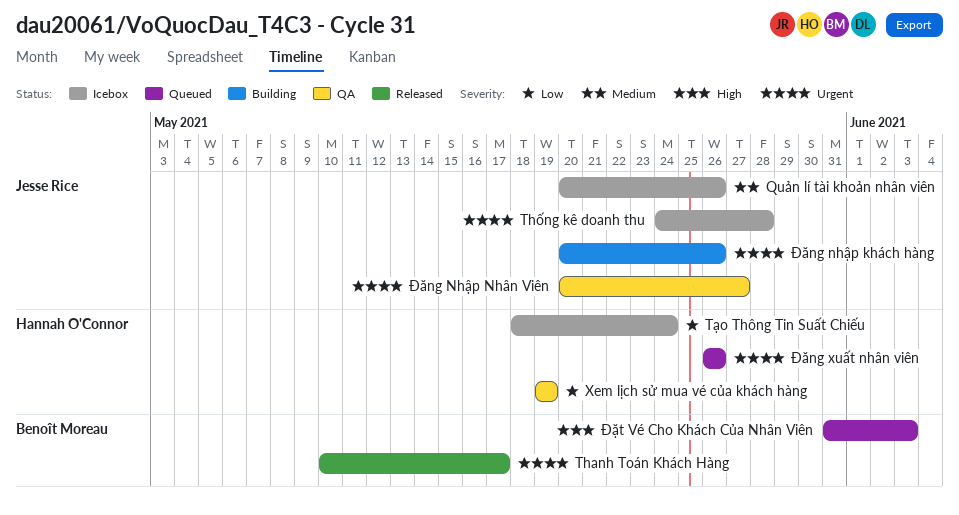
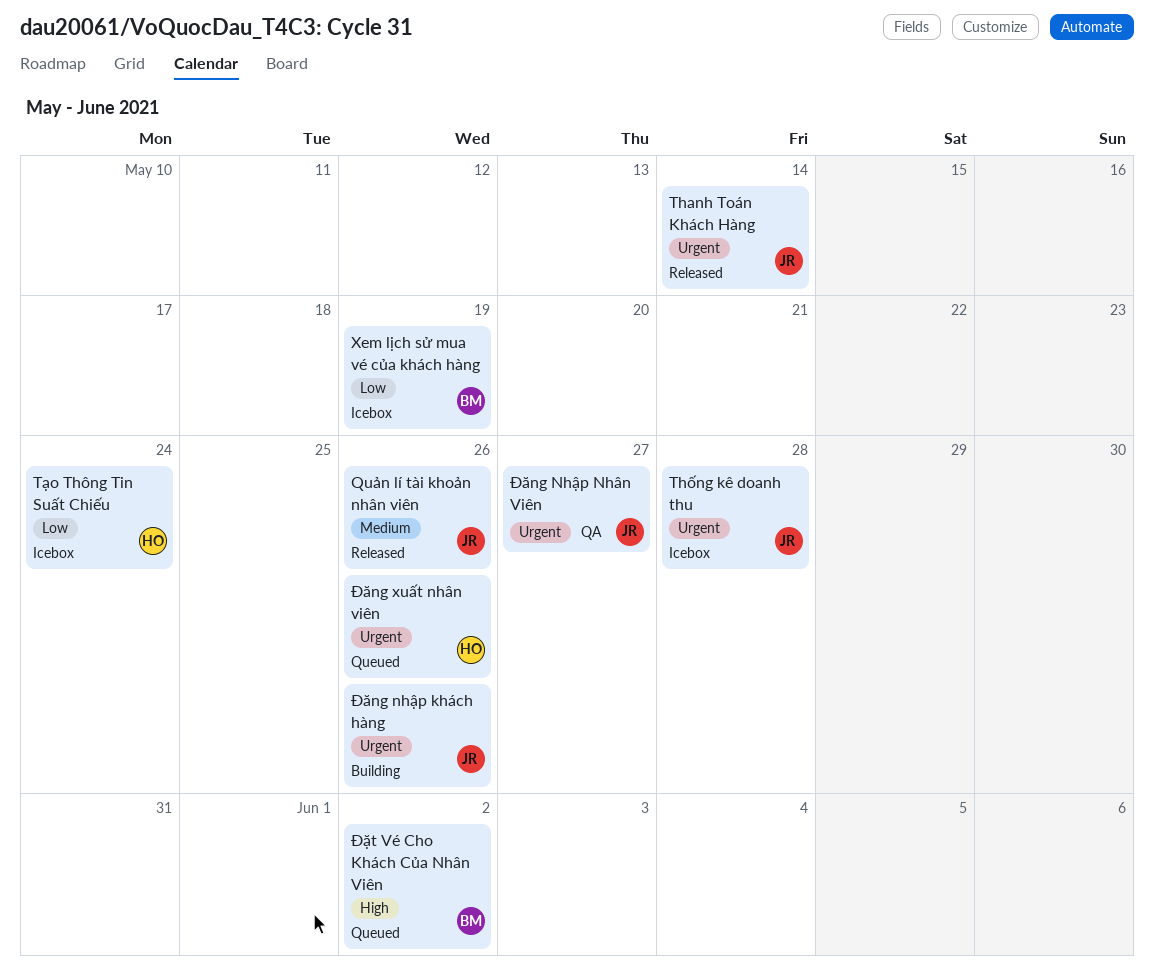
Quản lí tài khoản nhân viên, status: Icebox -> Released
Thanh Toán Khách Hàng, owner: Benoît Moreau -> Jesse Rice
Thanh Toán Khách Hàng, due: May 17 -> May 14
Xem lịch sử mua vé của khách hàng, status: QA -> Icebox
Xem lịch sử mua vé của khách hàng, owner: Hannah O'Connor -> Benoît Moreau
Đặt Vé Cho Khách Của Nhân Viên, due: Jun 3 -> Jun 2

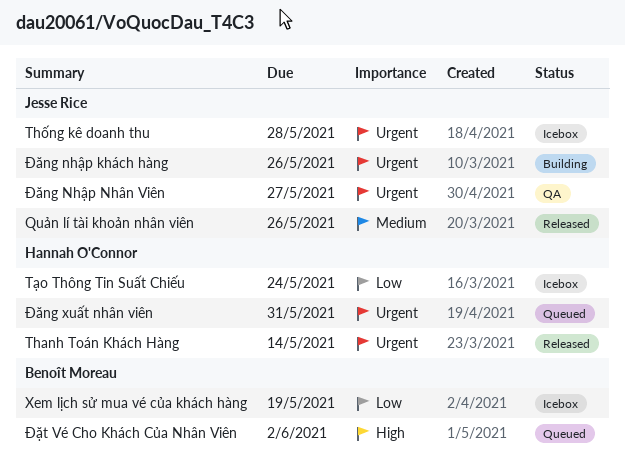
Thanh Toán Khách Hàng, owner: Jesse Rice -> Hannah O'Connor
Đăng xuất nhân viên, due: May 26 -> May 31

